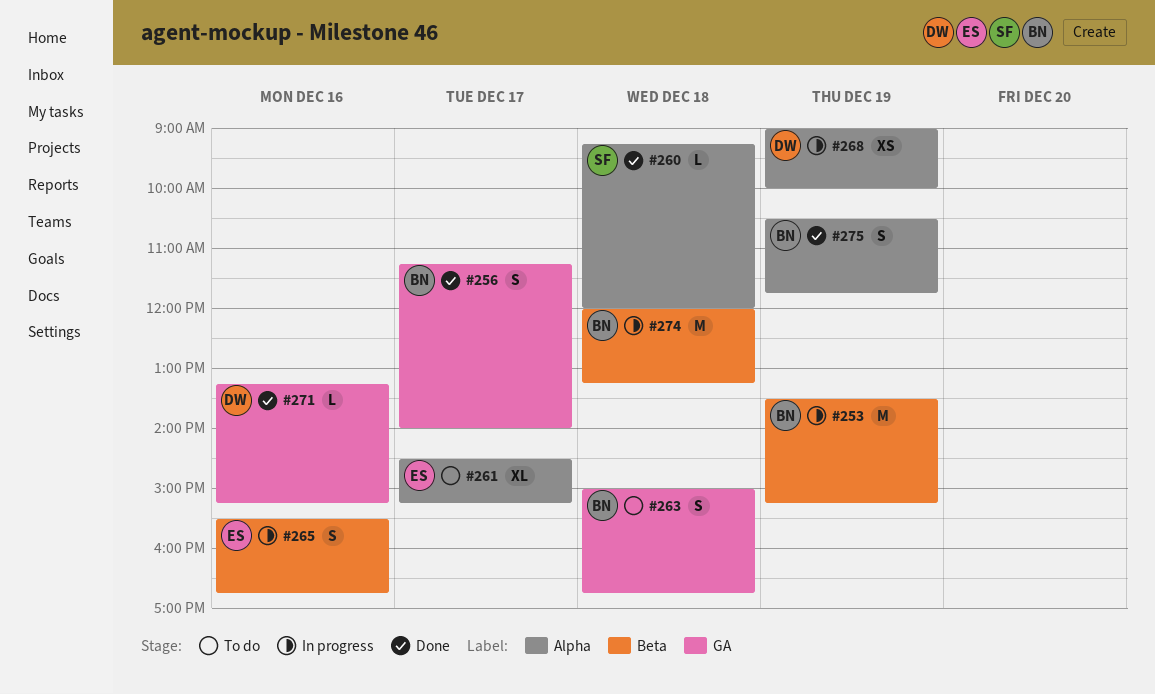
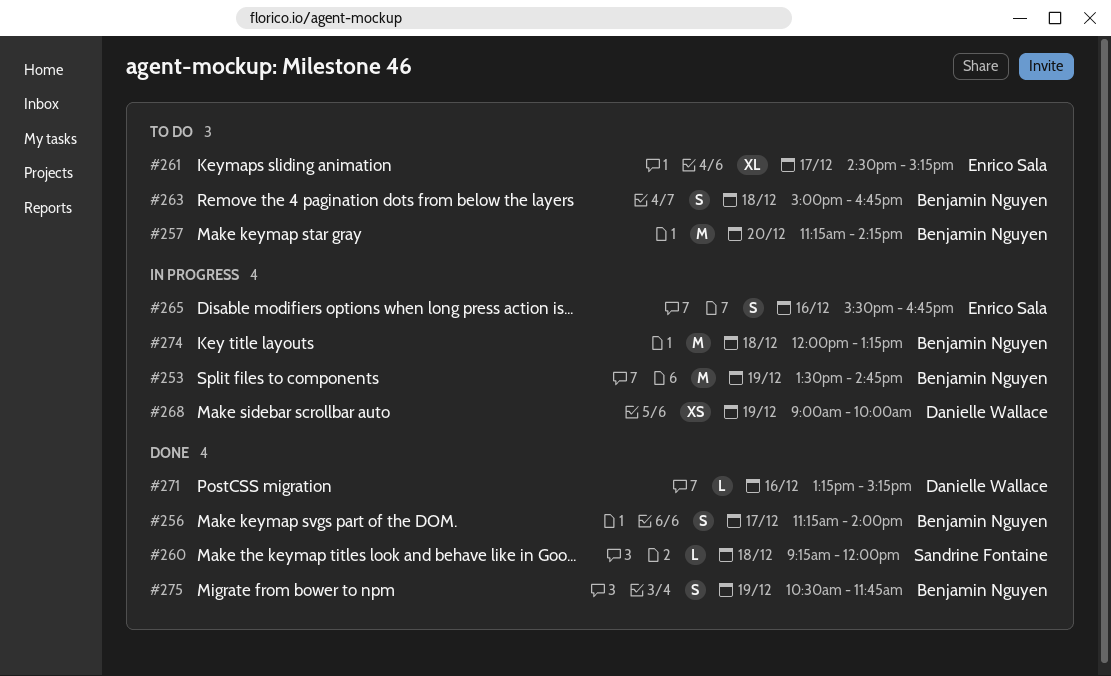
#253, ends: 15:15 -> 14:45
#257: none -> present

